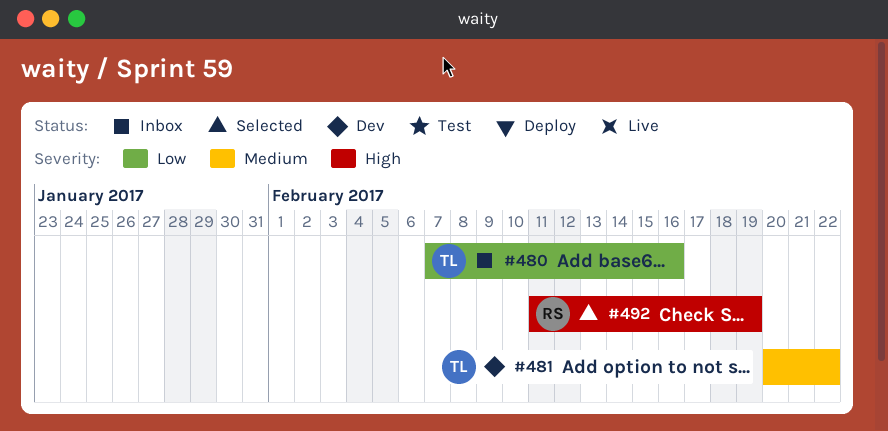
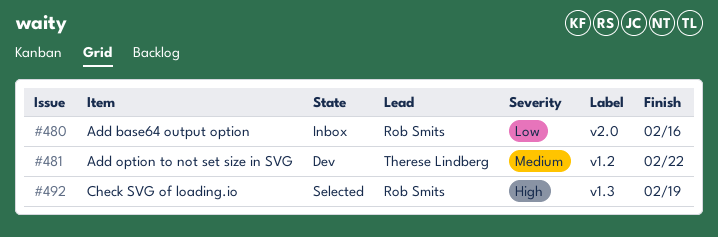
#480, owner: Therese Lindberg -> Rob Smits

